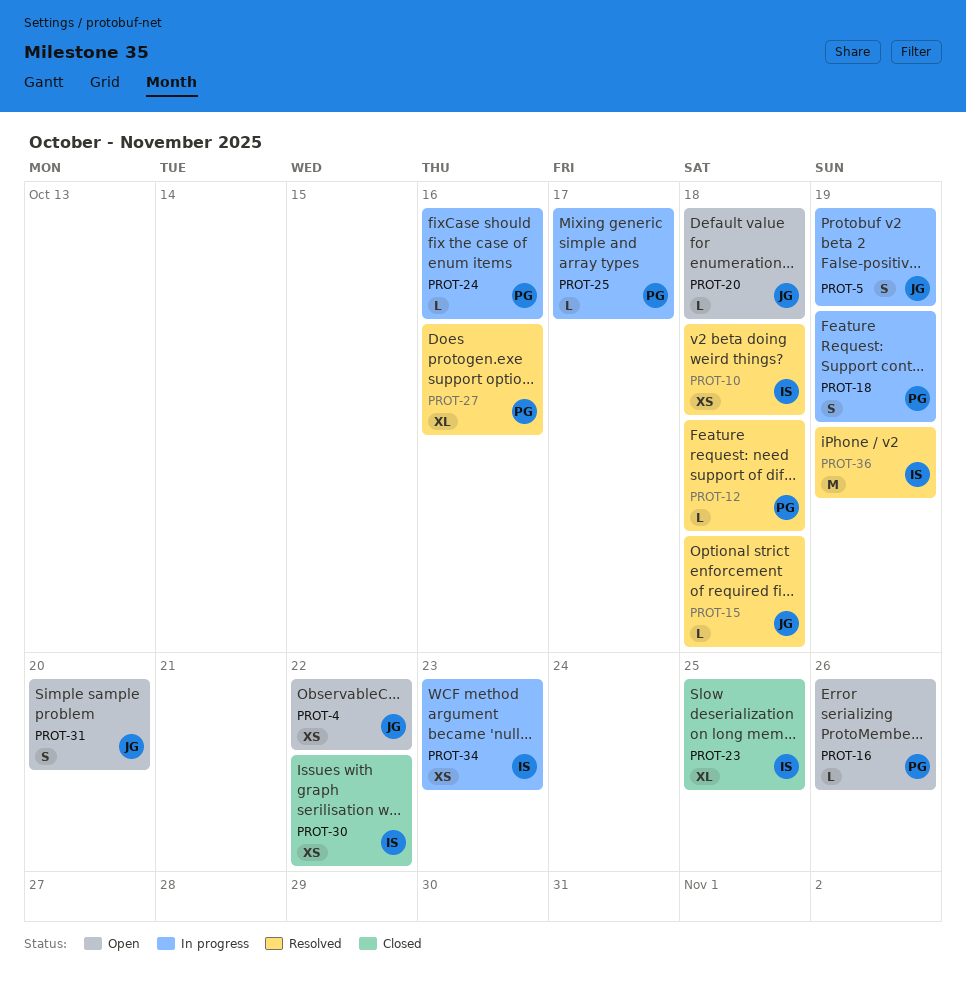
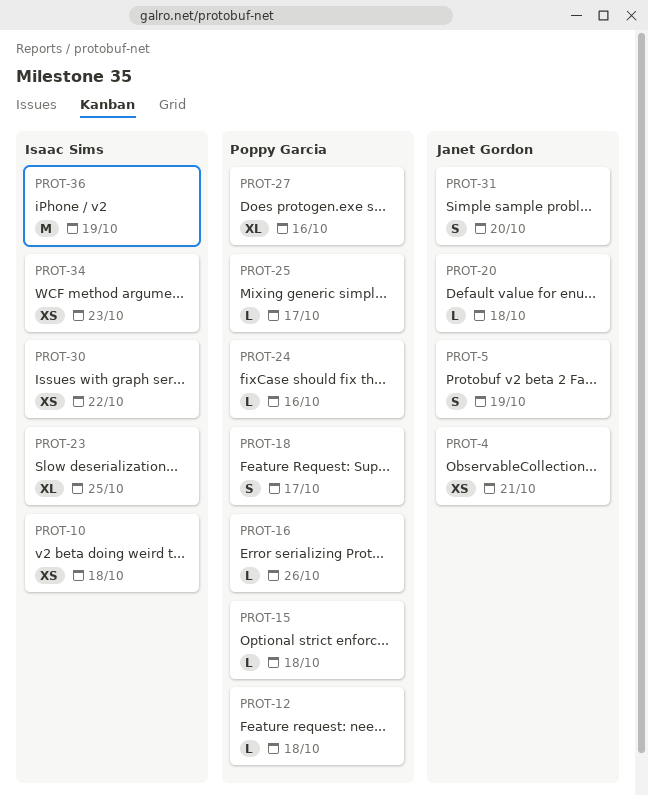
PROT-4, due: Oct 22 -> Oct 21
PROT-15, owner: Janet Gordon -> Poppy Garcia
PROT-18, due: Oct 19 -> Oct 17

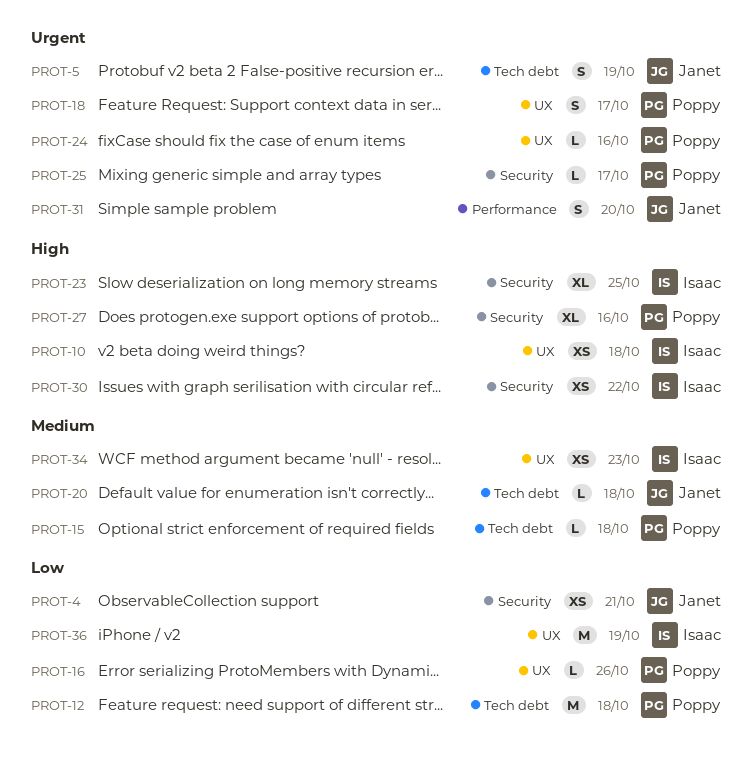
PROT-12, estimate: L -> M

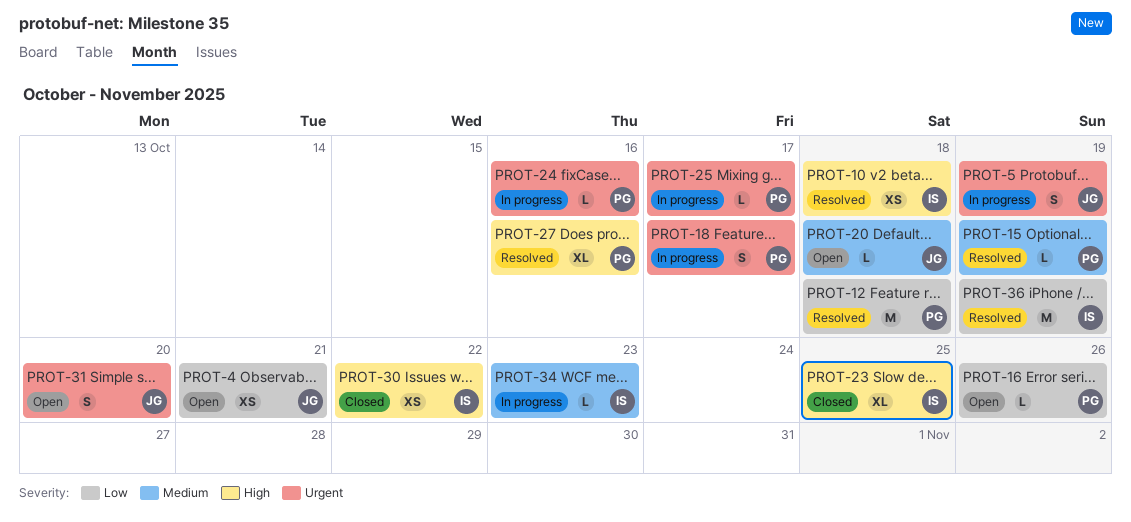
PROT-15, due: Oct 18 -> Oct 19
PROT-34, estimate: XS -> L

